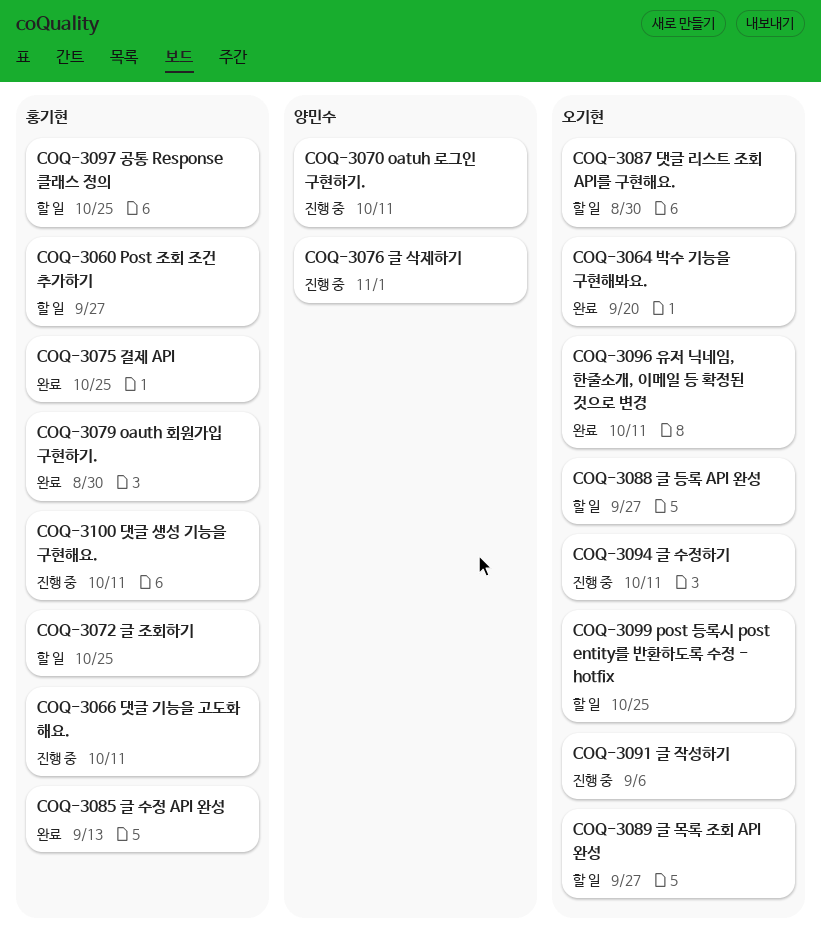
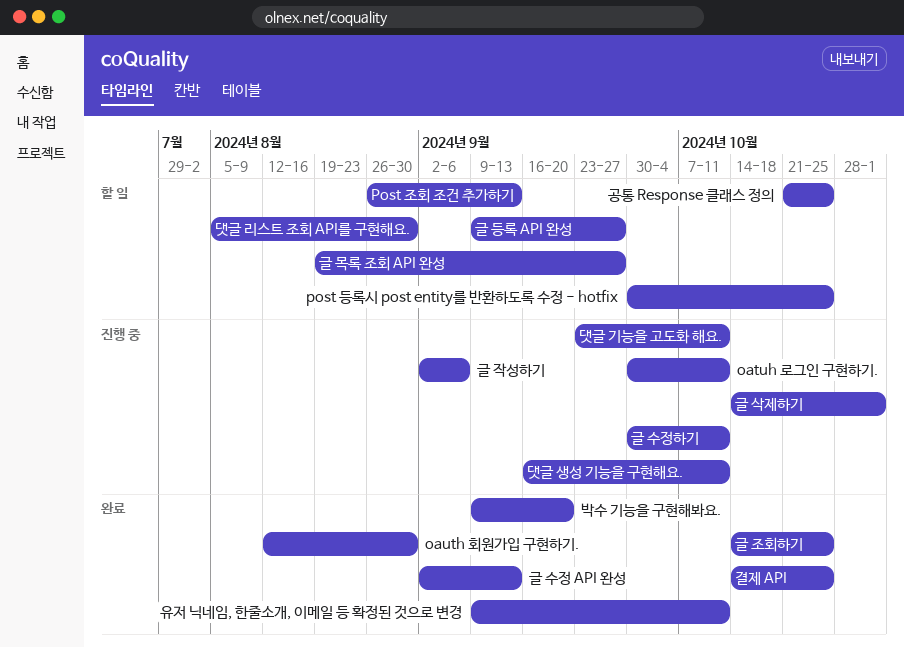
Post 조회 조건 추가하기, due: Sep 27 -> Sep 13
글 조회하기, status: 할 일 -> 완료

